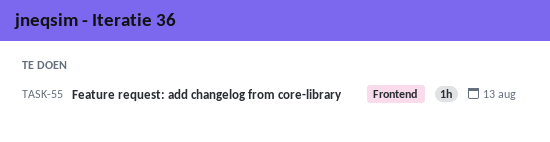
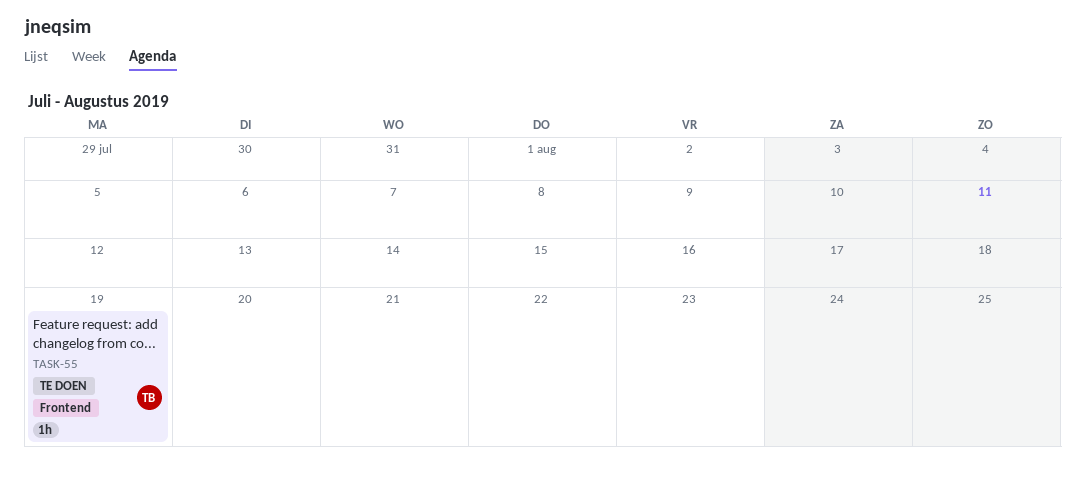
TASK-55, due: Aug 13 -> Aug 19

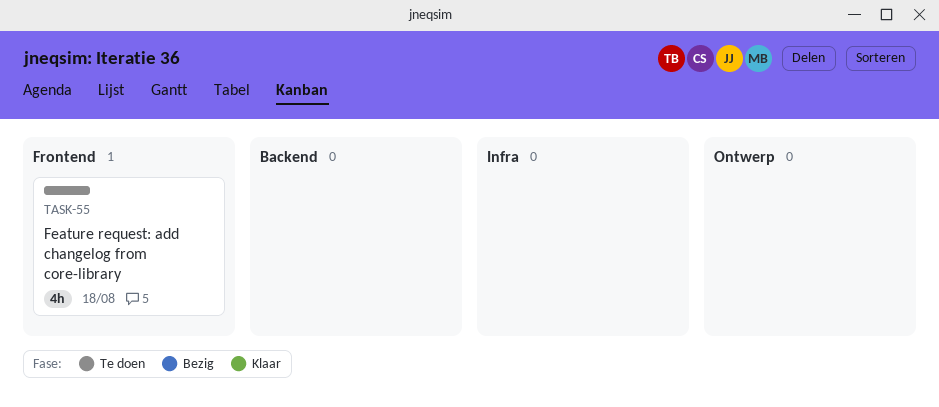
TASK-55, estimate: 1h -> 4h
TASK-55, due: Aug 19 -> Aug 18

